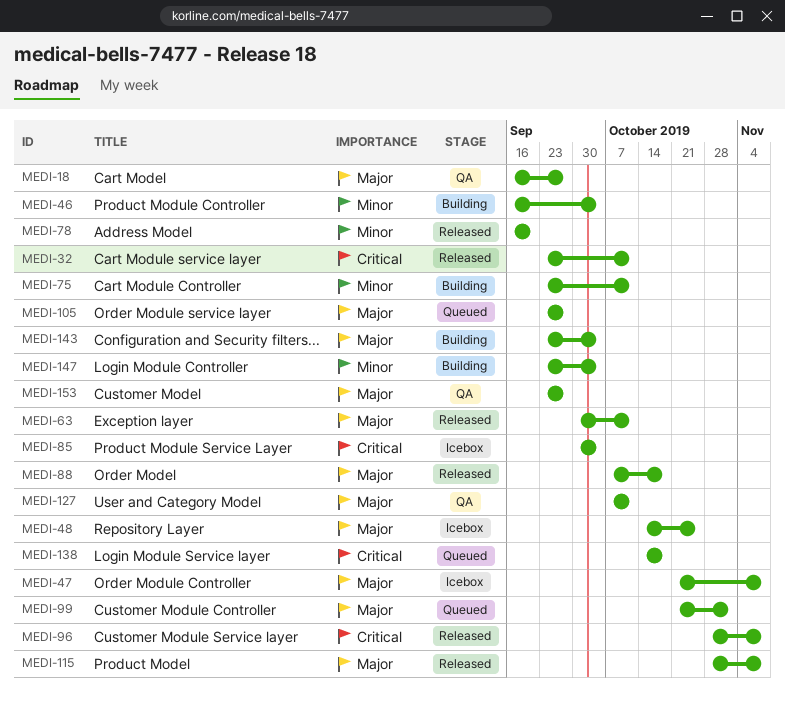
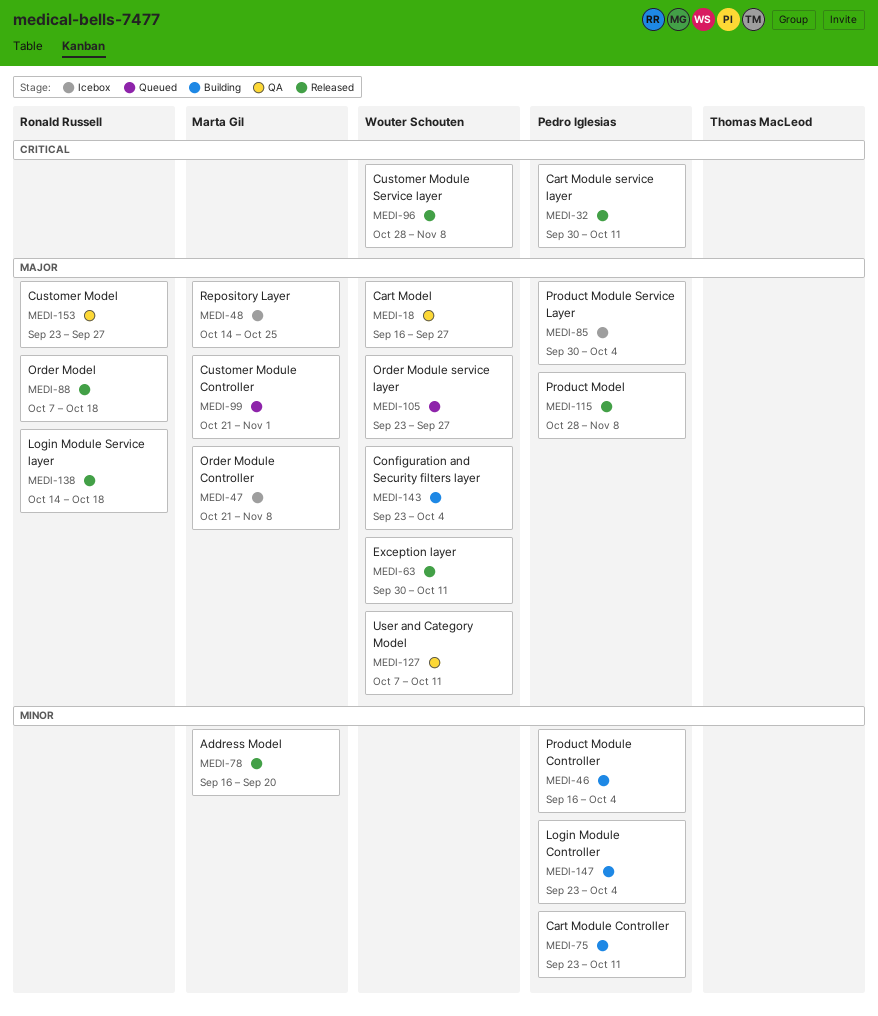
MEDI-32, start: Sep 23 -> Sep 30
MEDI-85, priority: Critical -> Major
MEDI-138, status: Queued -> Released
MEDI-138, priority: Critical -> Major

